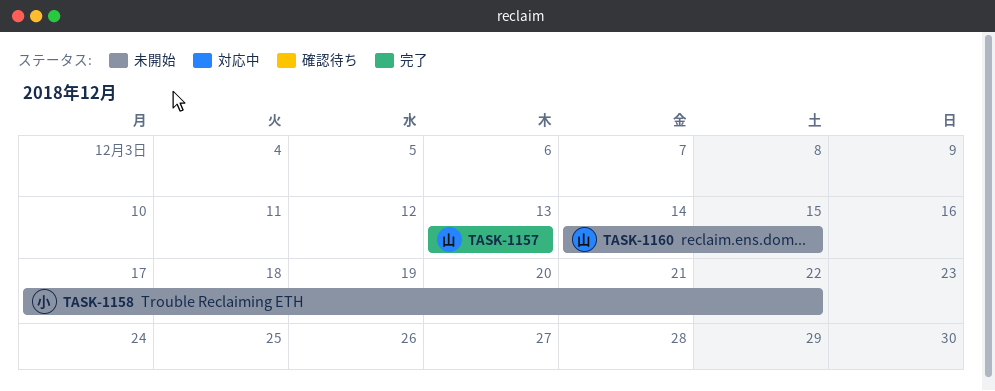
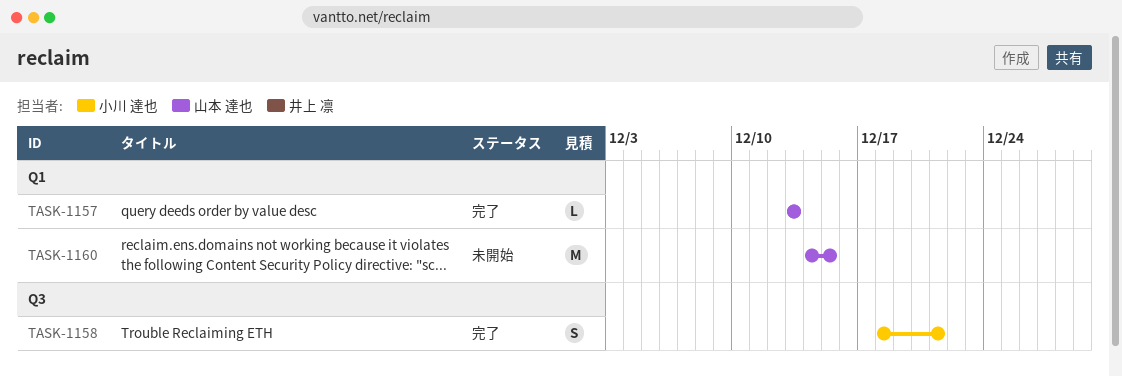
TASK-1158, status: 未開始 -> 完了
TASK-1158, start: Dec 17 -> Dec 18
TASK-1158, due: Dec 22 -> Dec 21

